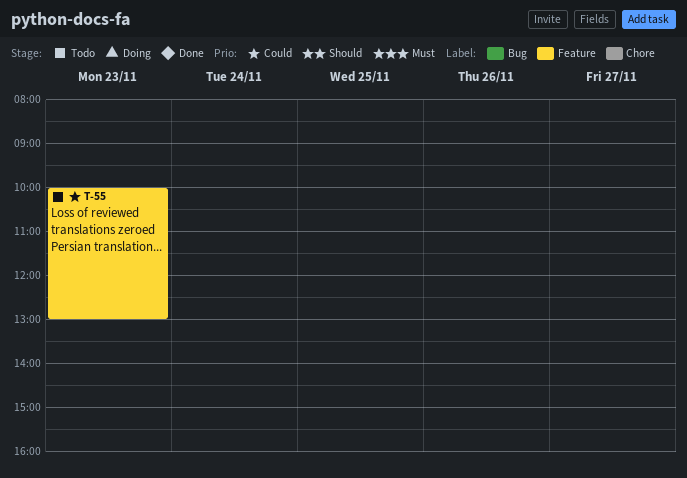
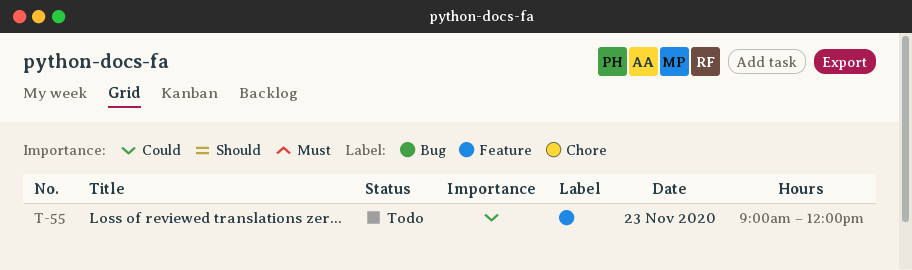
T-55, begins: 10:00 -> 09:00
T-55, ends: 13:00 -> 12:00

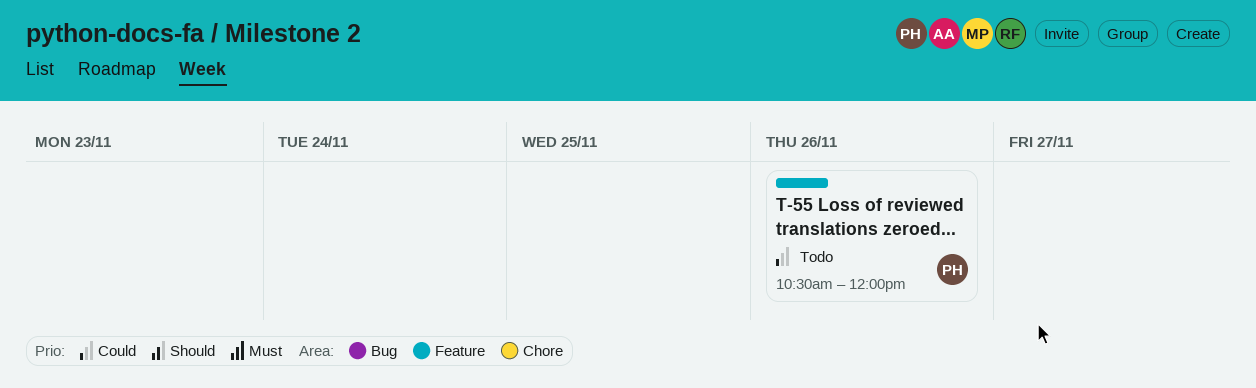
T-55, day: Nov 23 -> Nov 26
T-55, begins: 09:00 -> 10:30

